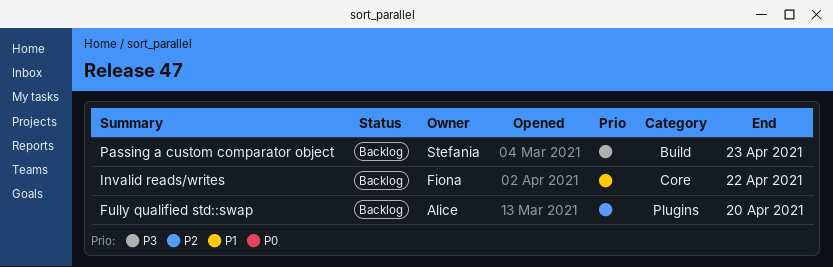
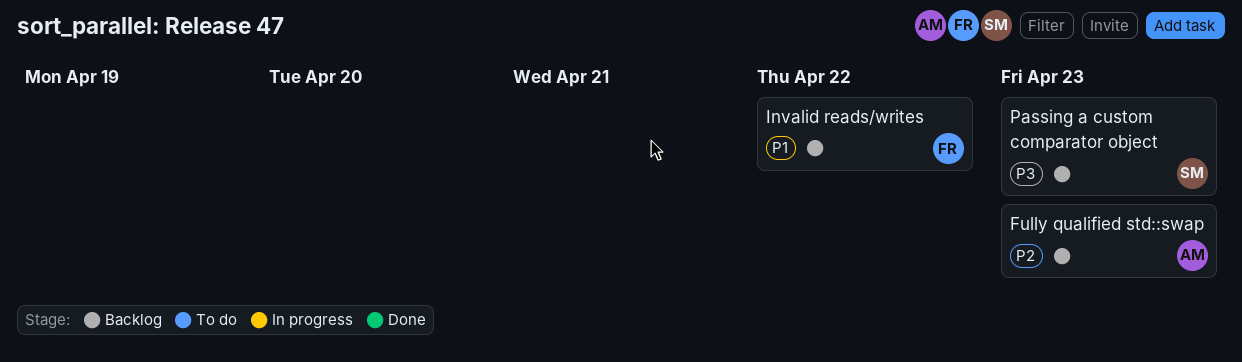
Fully qualified std::swap, due: Apr 20 -> Apr 23

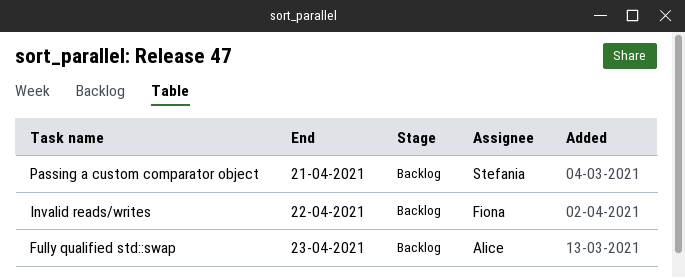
Passing a custom comparator object, due: Apr 23 -> Apr 21

